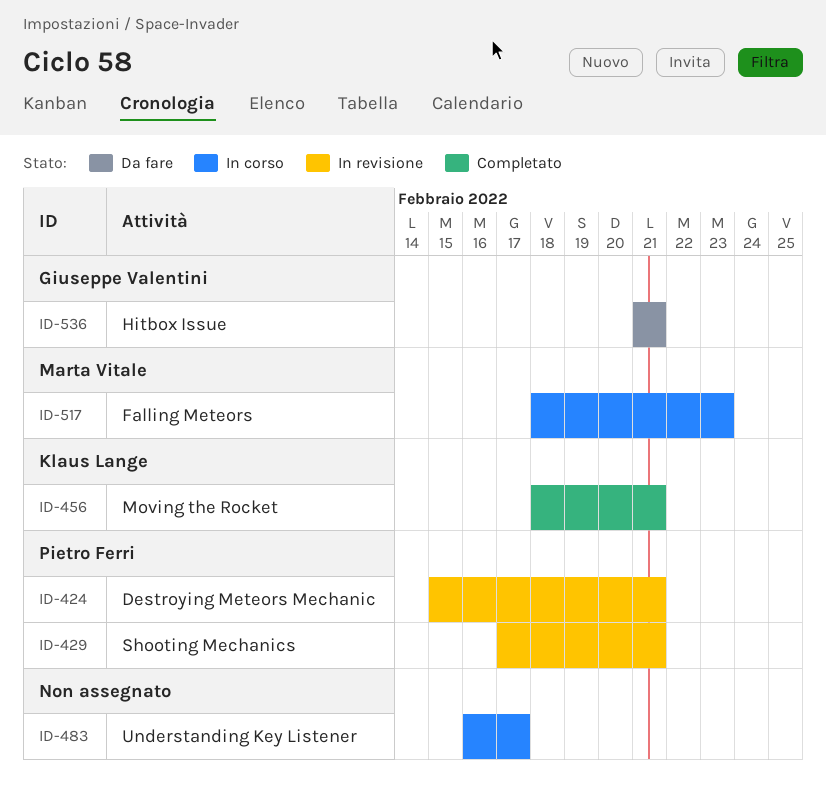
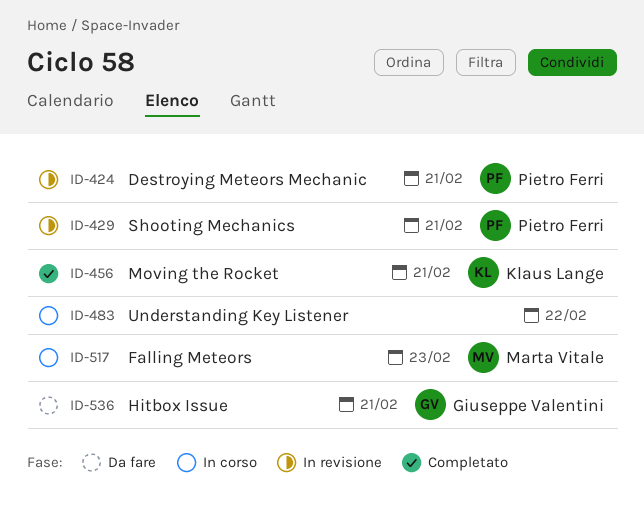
ID-483, due: Feb 17 -> Feb 22

